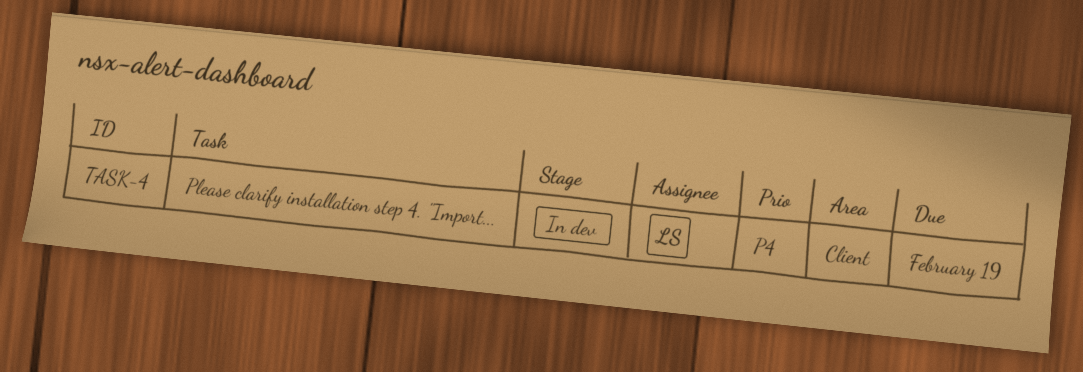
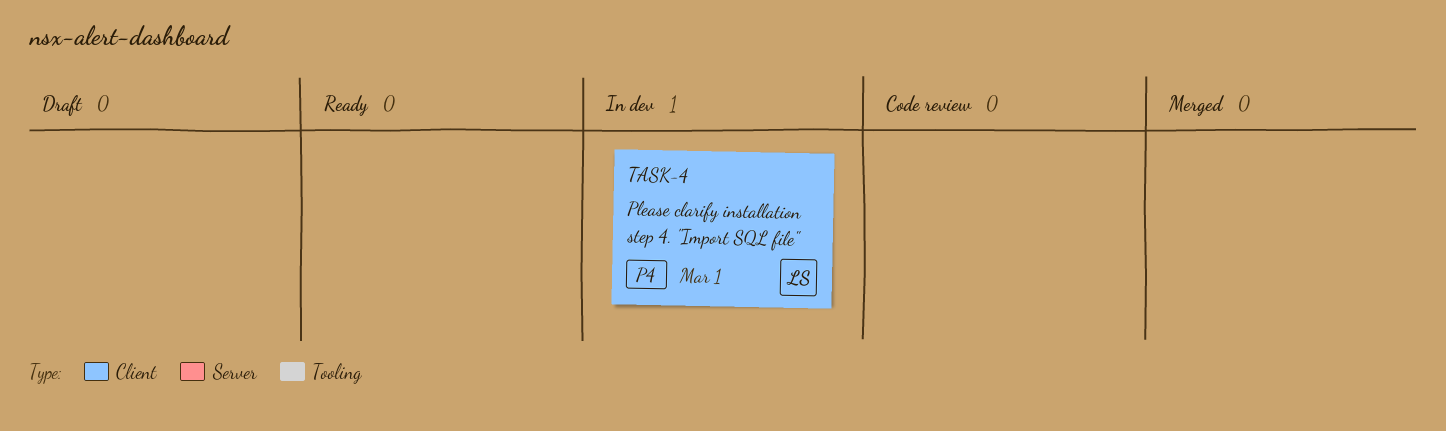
TASK-4, due: Feb 19 -> Mar 1

